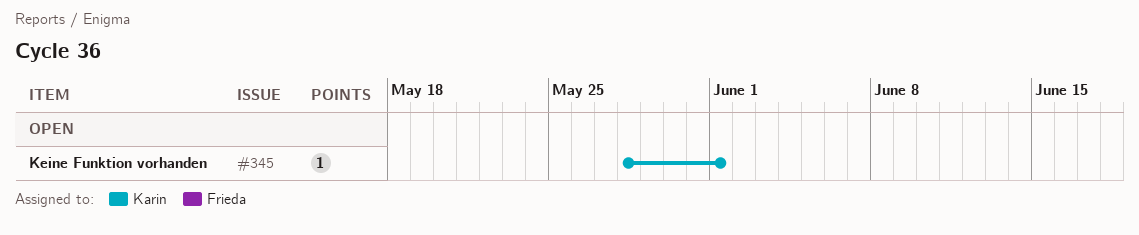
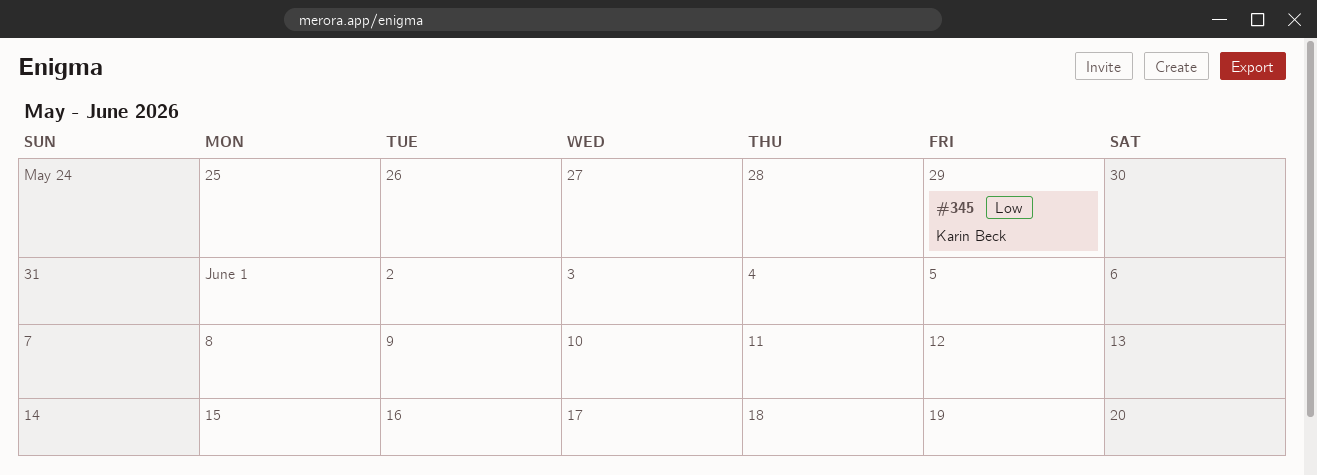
#345, due: Jun 1 -> May 29

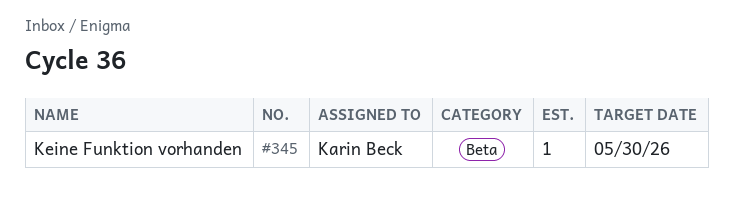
#345, due: May 29 -> May 30

